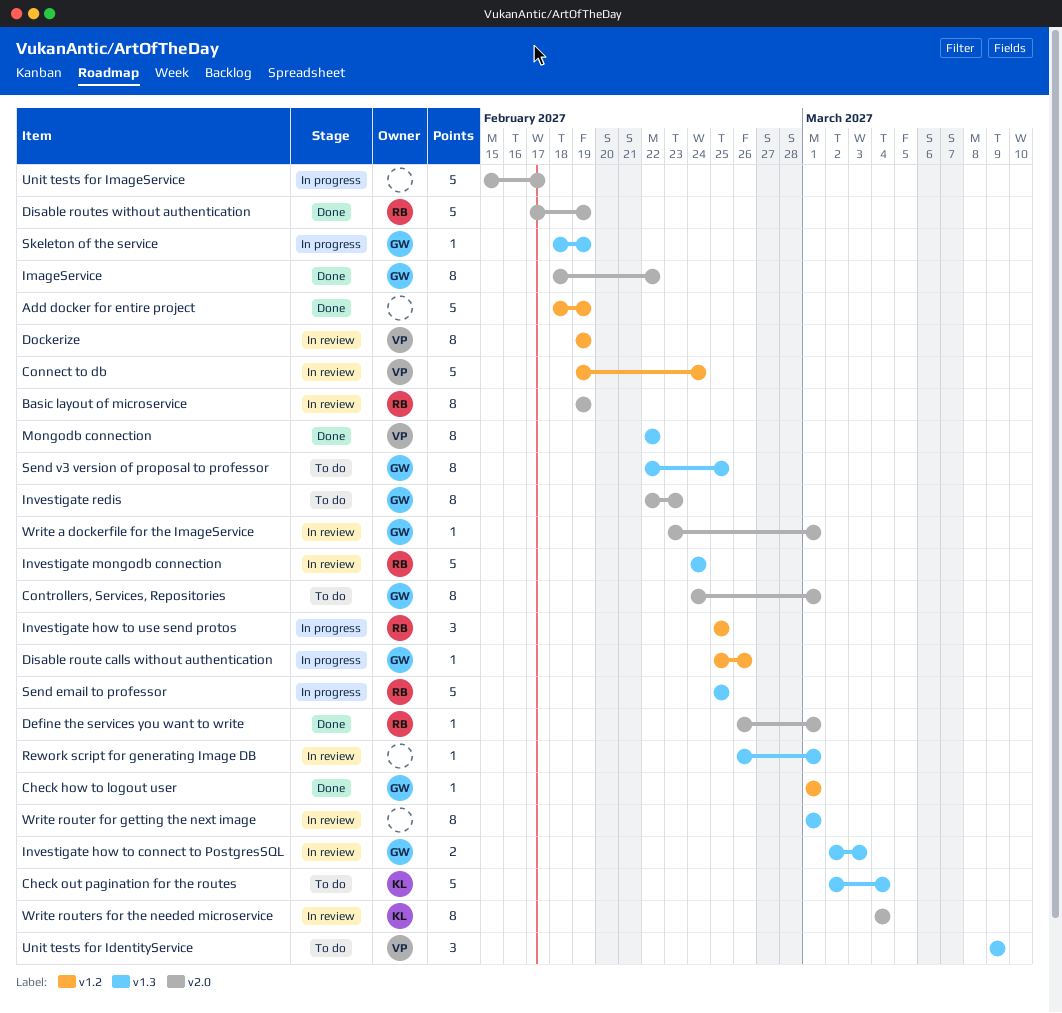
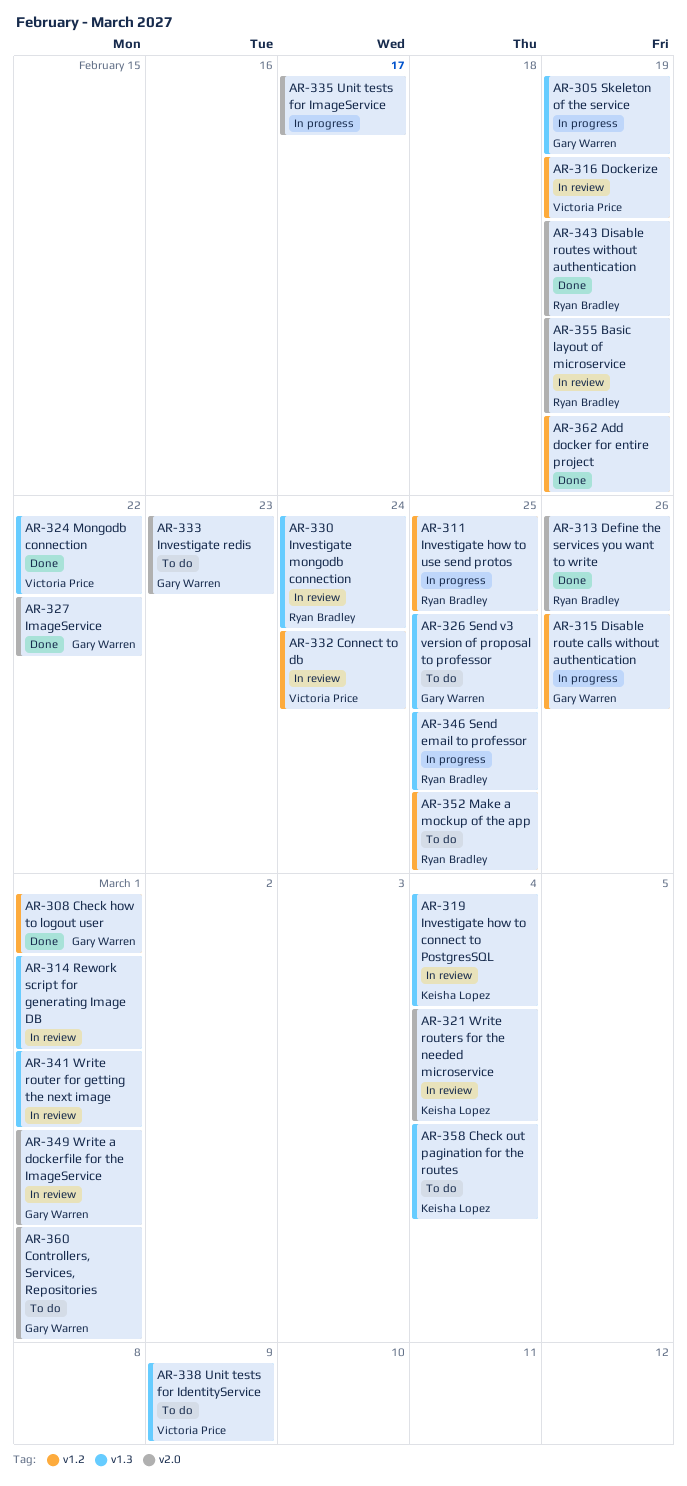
Define the services you want to write, due: Mar 1 -> Feb 26
Investigate how to connect to PostgresSQL, owner: Gary Warren -> Keisha Lopez
Investigate how to connect to PostgresSQL, due: Mar 3 -> Mar 4
Make a mockup of the app: none -> present

